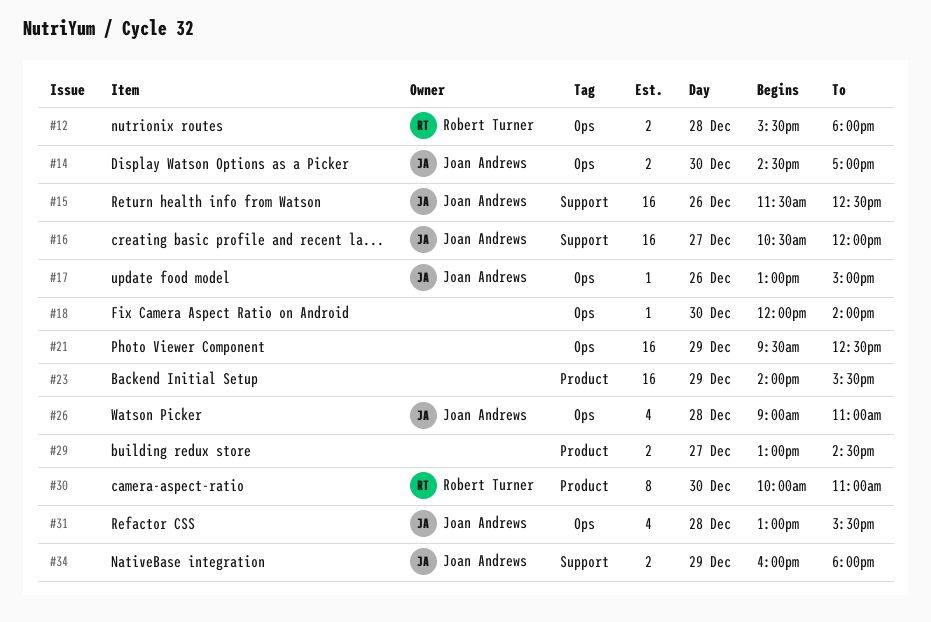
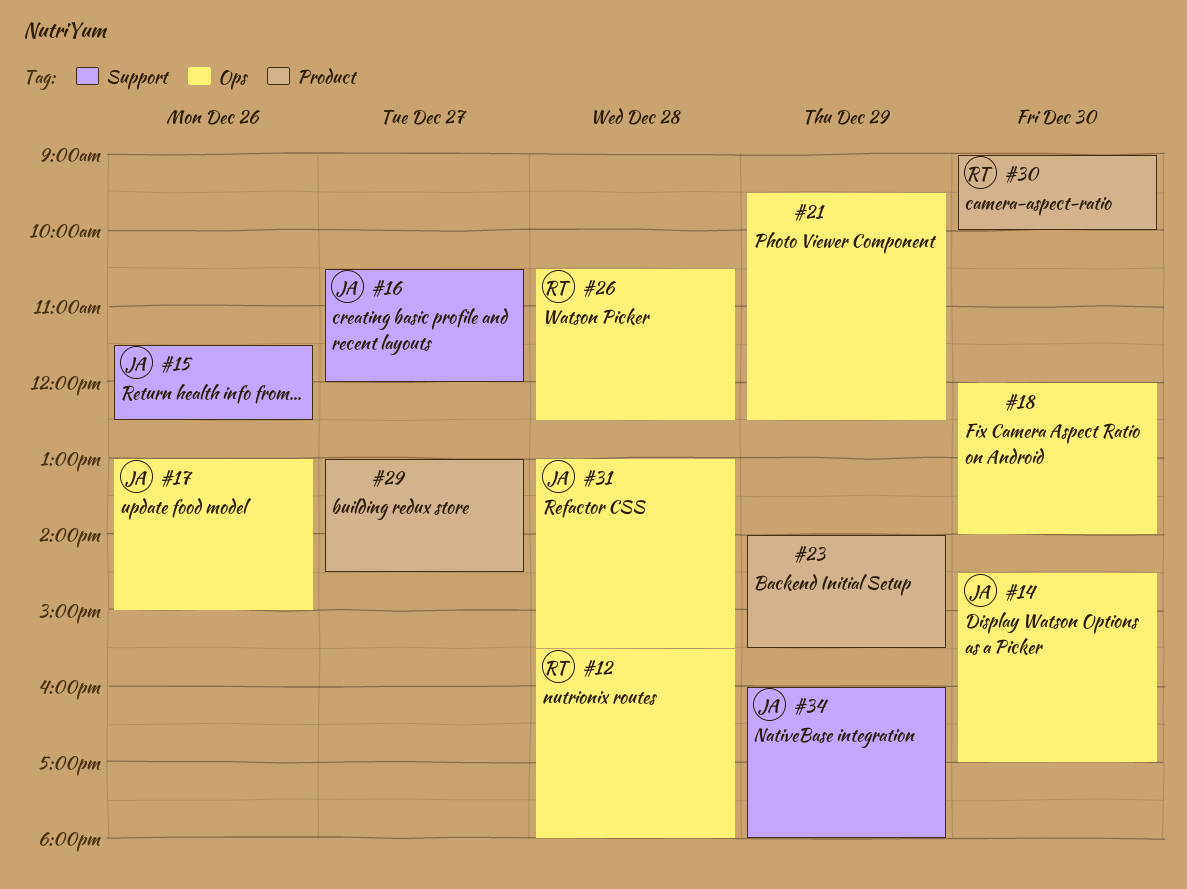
#26, owner: Joan Andrews -> Robert Turner
#26, begins: 09:00 -> 10:30
#26, ends: 11:00 -> 12:30
#30, begins: 10:00 -> 09:00
#30, ends: 11:00 -> 10:00

